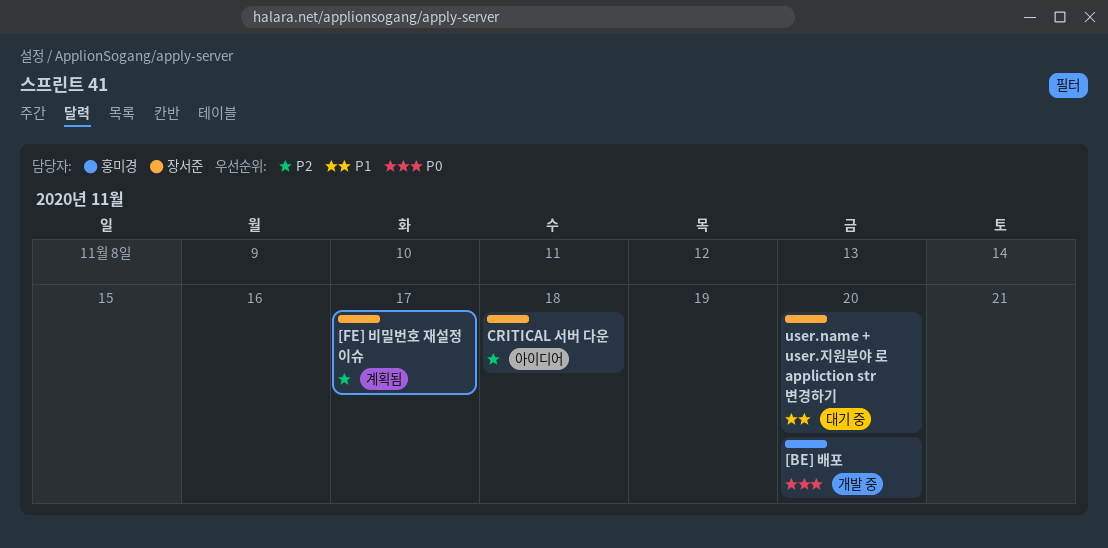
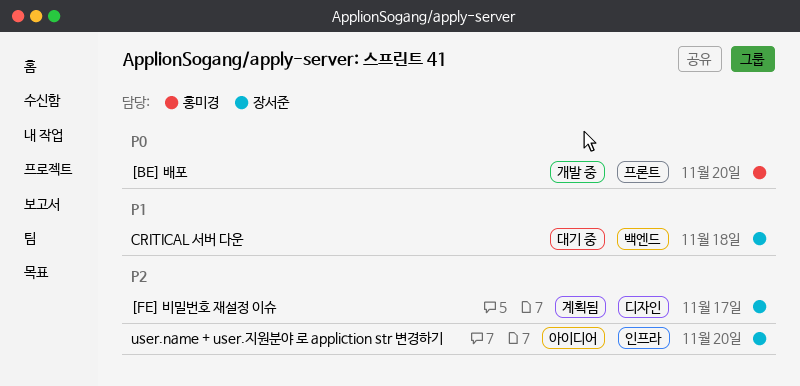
CRITICAL 서버 다운, status: 아이디어 -> 대기 중
CRITICAL 서버 다운, priority: P2 -> P1
user.name + user.지원분야 로 appliction str 변경하기, status: 대기 중 -> 아이디어
user.name + user.지원분야 로 appliction str 변경하기, priority: P1 -> P2

